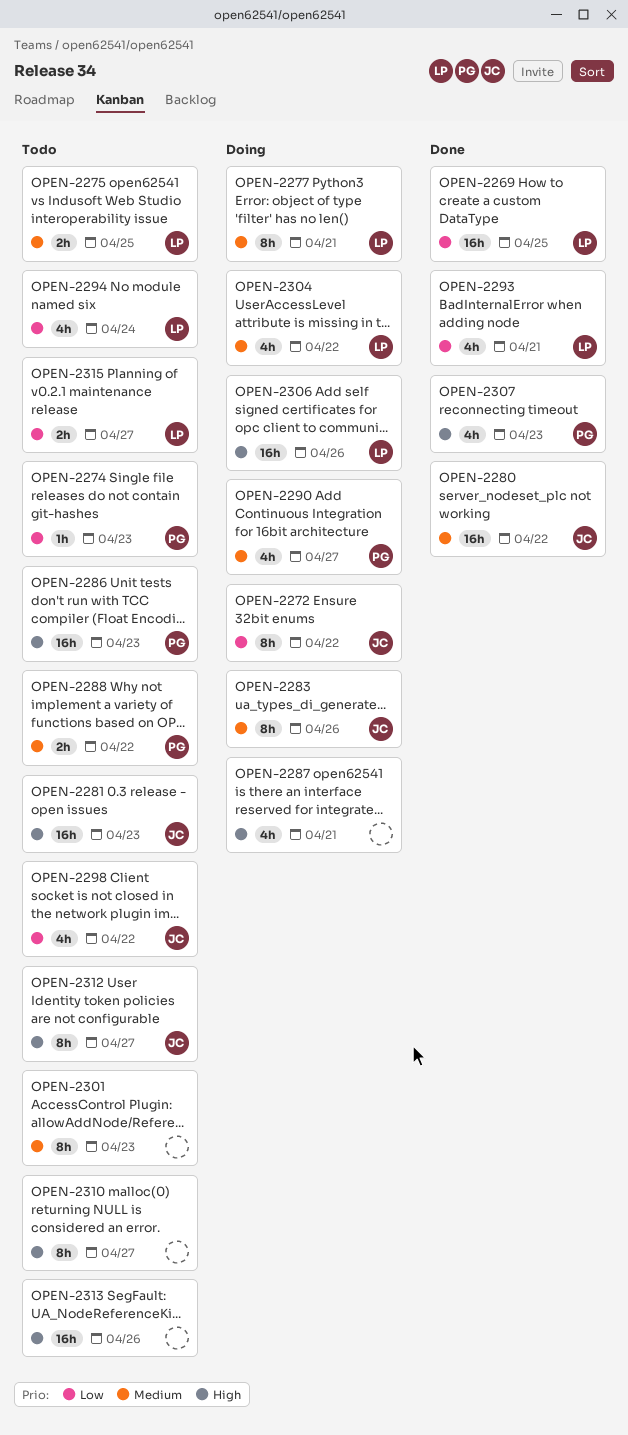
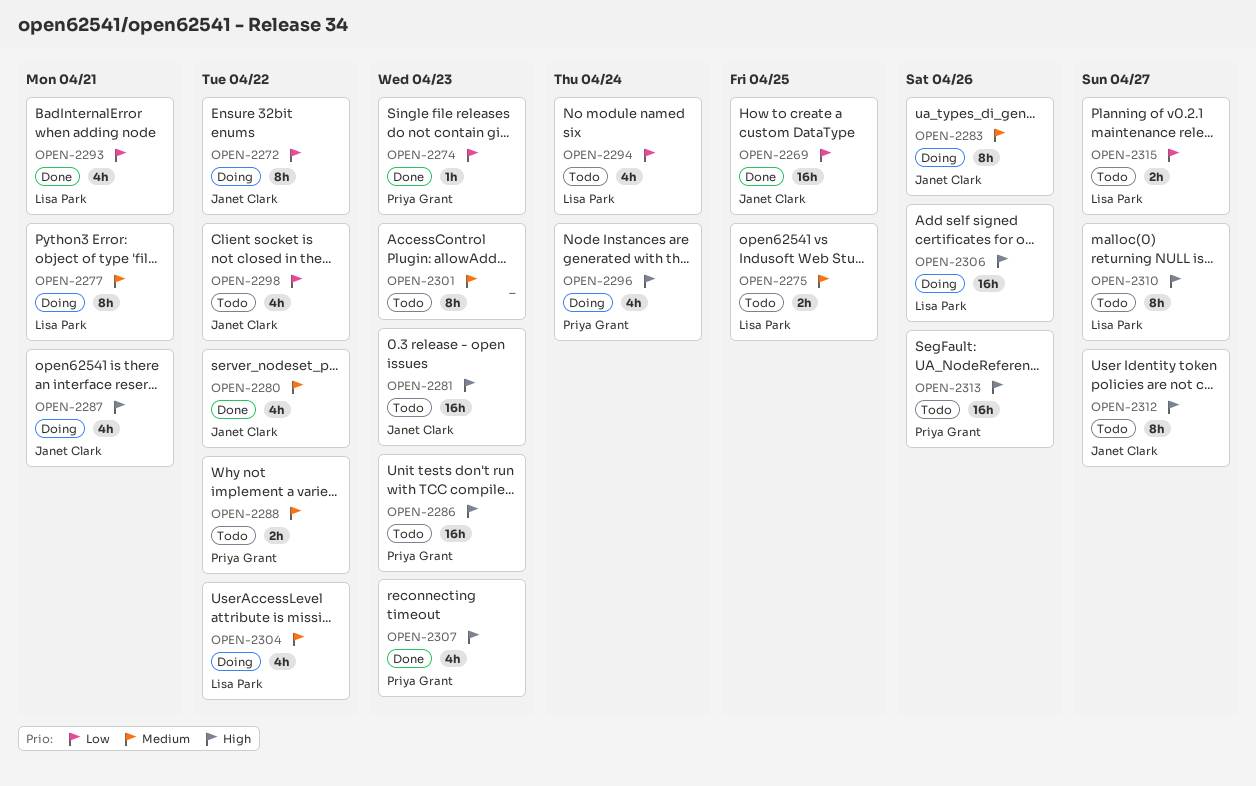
OPEN-2269, owner: Lisa Park -> Janet Clark
OPEN-2274, status: Todo -> Done
OPEN-2280, estimate: 16h -> 4h
OPEN-2287, owner: none -> Janet Clark
OPEN-2290: present -> none
OPEN-2296: none -> present
OPEN-2310, owner: none -> Lisa Park
OPEN-2313, owner: none -> Priya Grant

